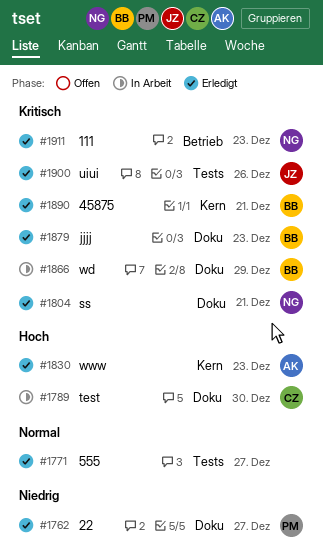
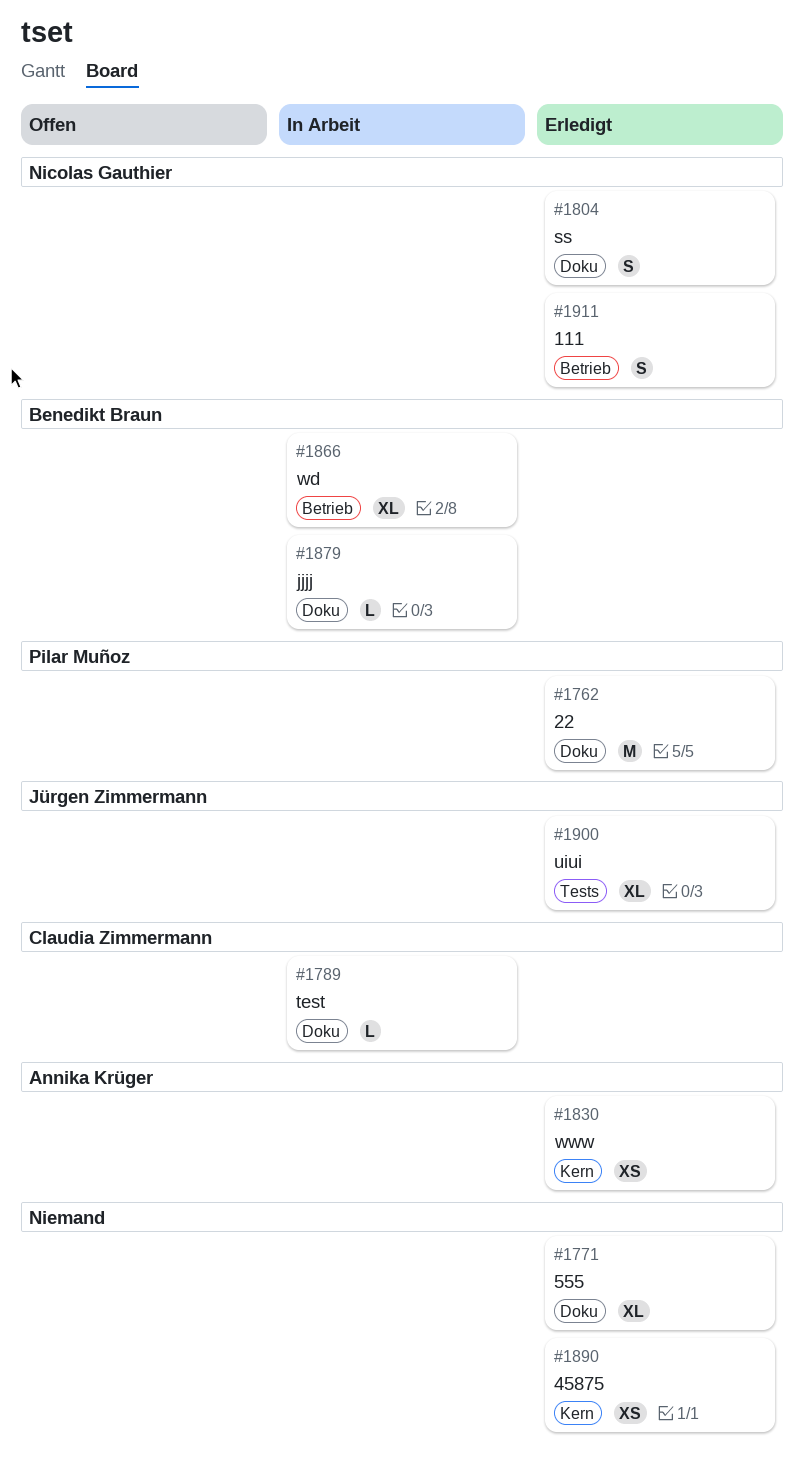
#1771, label: Tests -> Doku
#1866, label: Doku -> Betrieb
#1879, status: Erledigt -> In Arbeit
#1890, owner: Benedikt Braun -> none

